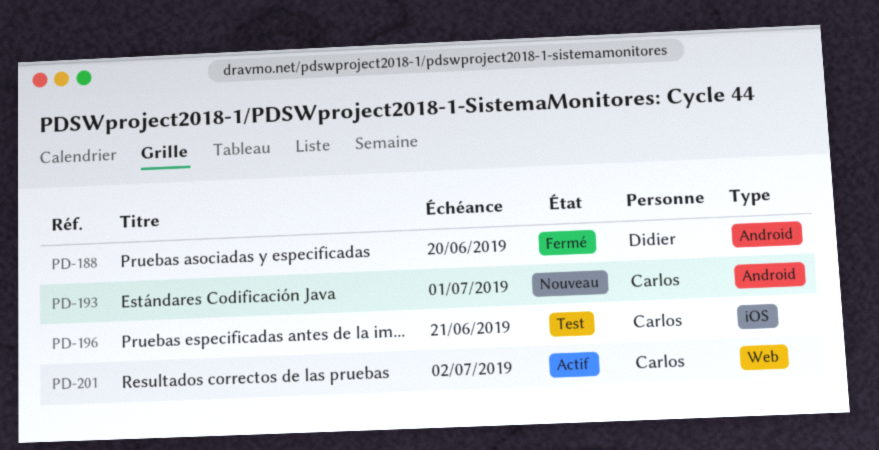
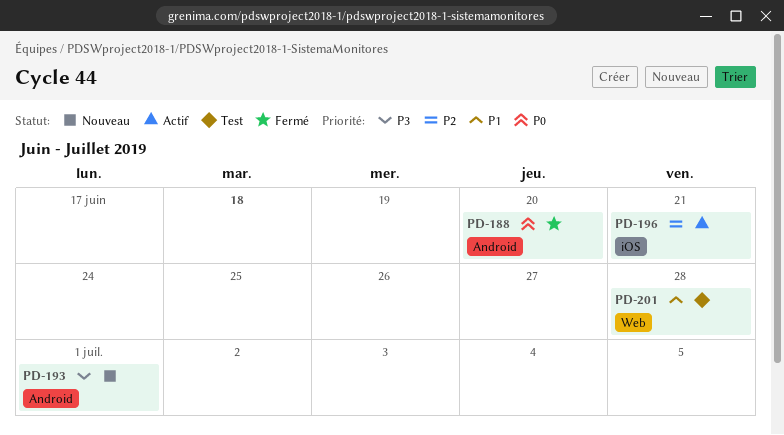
PD-196, status: Test -> Actif
PD-201, status: Actif -> Test
PD-201, due: Jul 2 -> Jun 28

